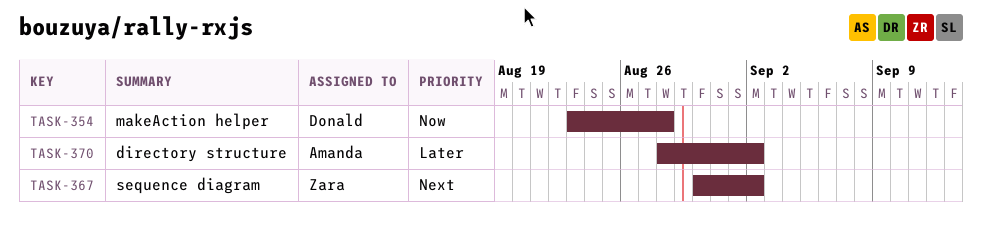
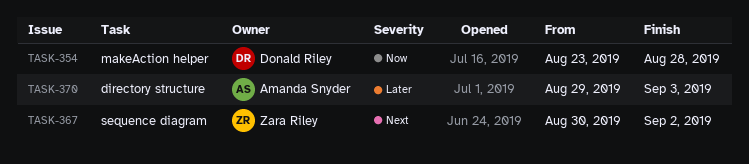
TASK-370, start: Aug 28 -> Aug 29
TASK-370, due: Sep 2 -> Sep 3

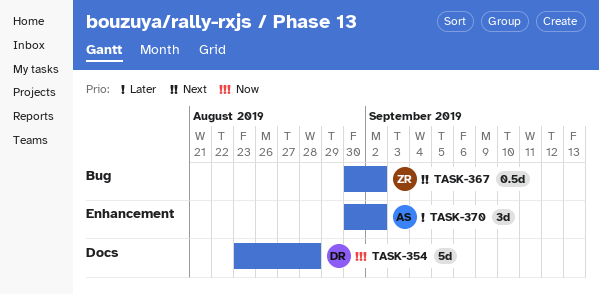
TASK-370, start: Aug 29 -> Aug 30
TASK-370, due: Sep 3 -> Sep 2

